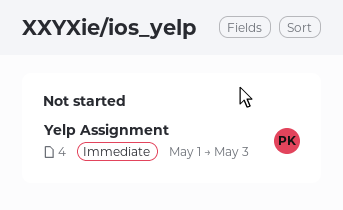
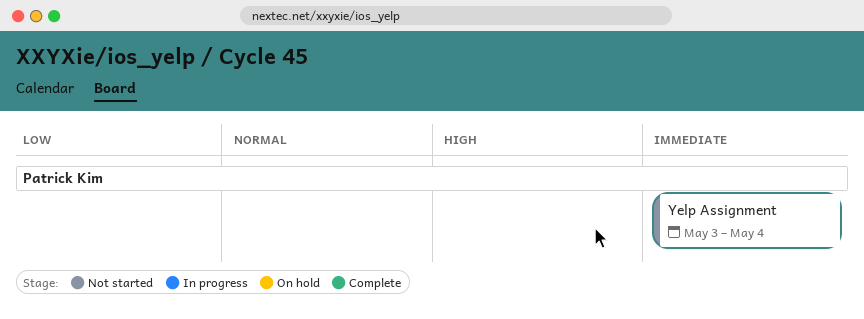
Yelp Assignment, start: May 1 -> May 3
Yelp Assignment, due: May 3 -> May 4

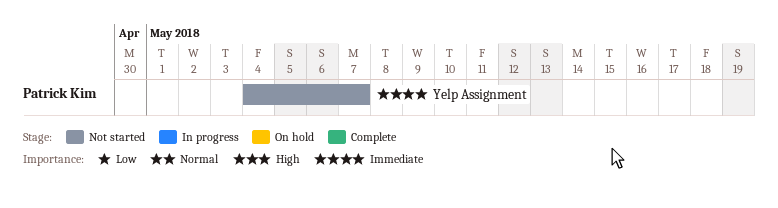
Yelp Assignment, start: May 3 -> May 4
Yelp Assignment, due: May 4 -> May 7

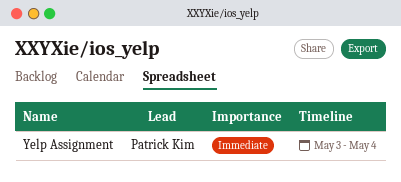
Yelp Assignment, start: May 4 -> May 3
Yelp Assignment, due: May 7 -> May 4

